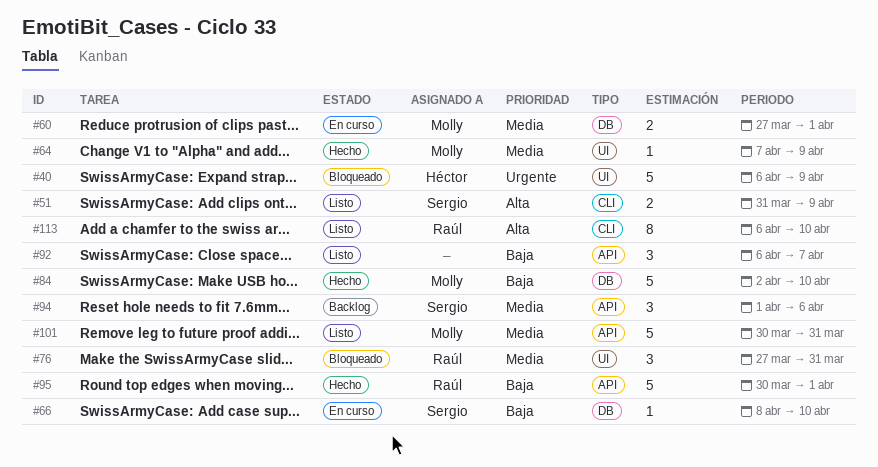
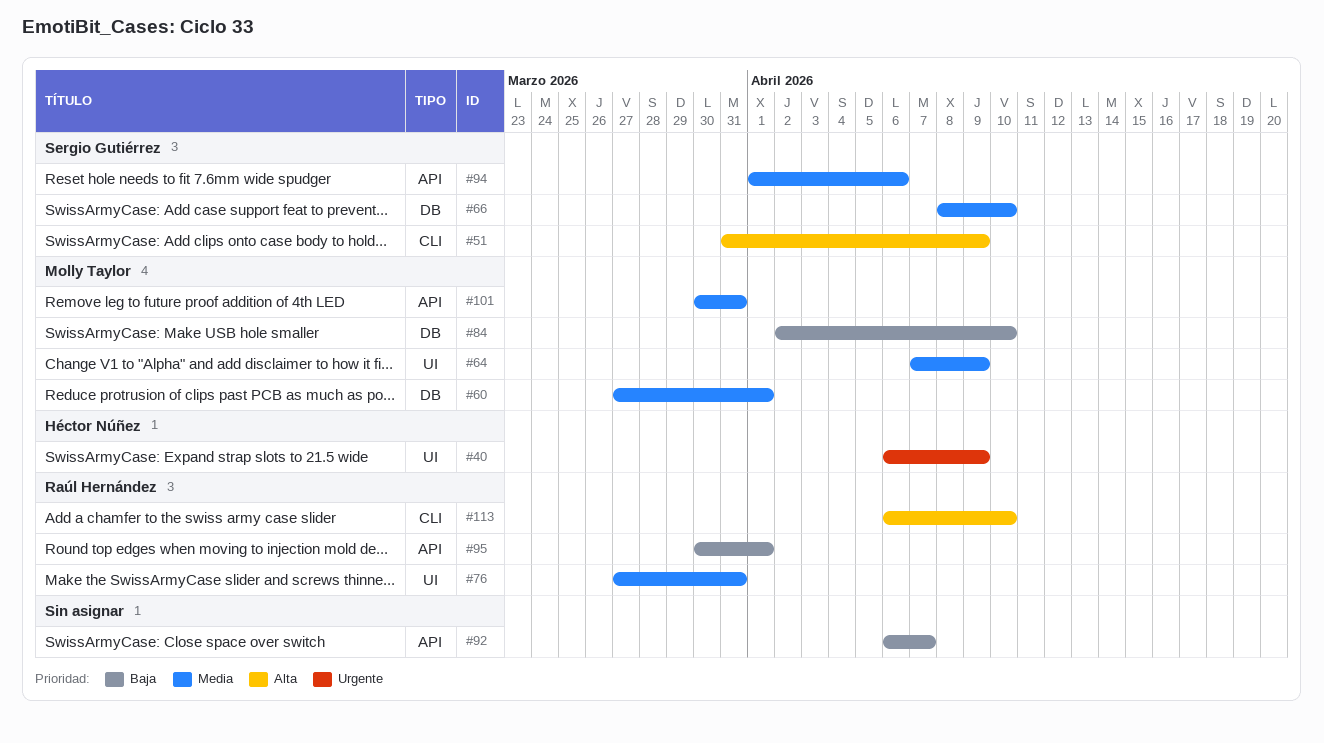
#66, priority: Baja -> Media

